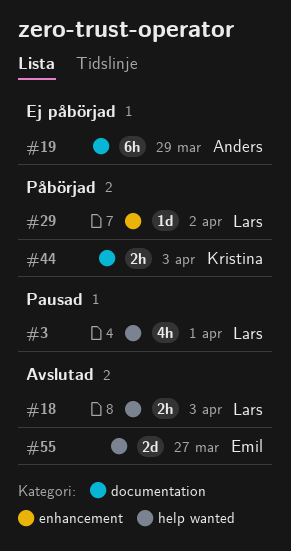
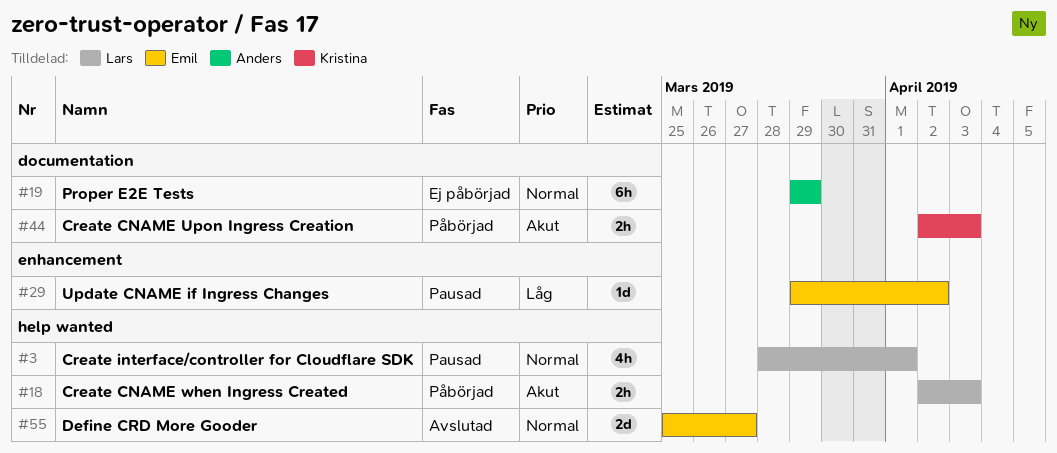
#18, status: Avslutad -> Påbörjad
#29, status: Påbörjad -> Pausad
#29, owner: Lars -> Emil

